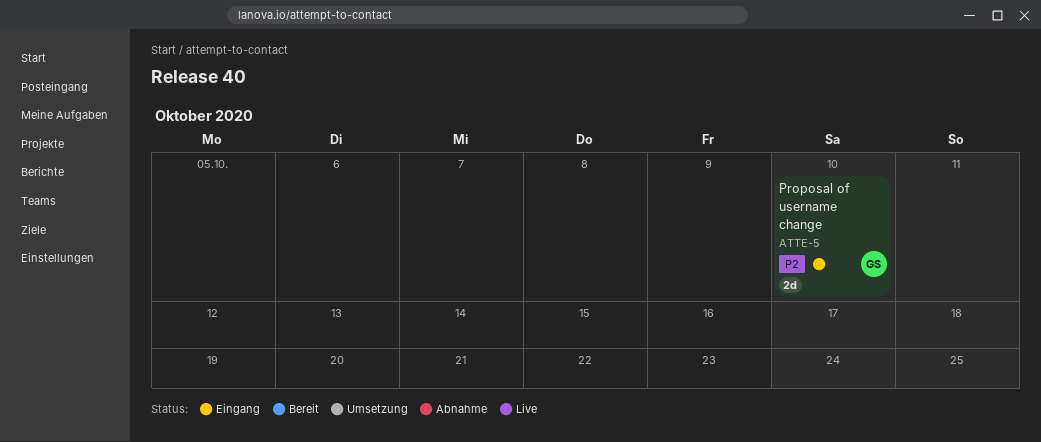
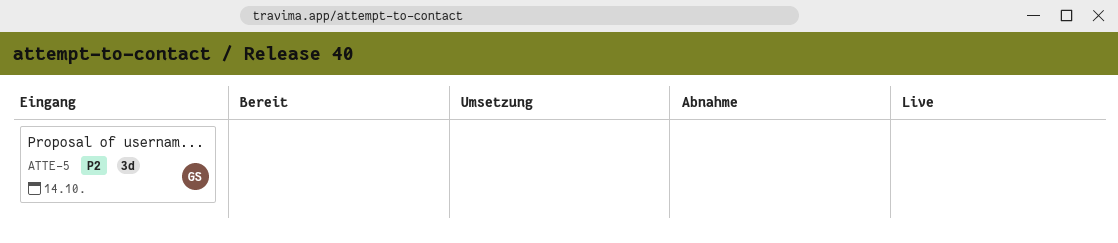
ATTE-5, estimate: 2d -> 3d
ATTE-5, due: Oct 10 -> Oct 14

